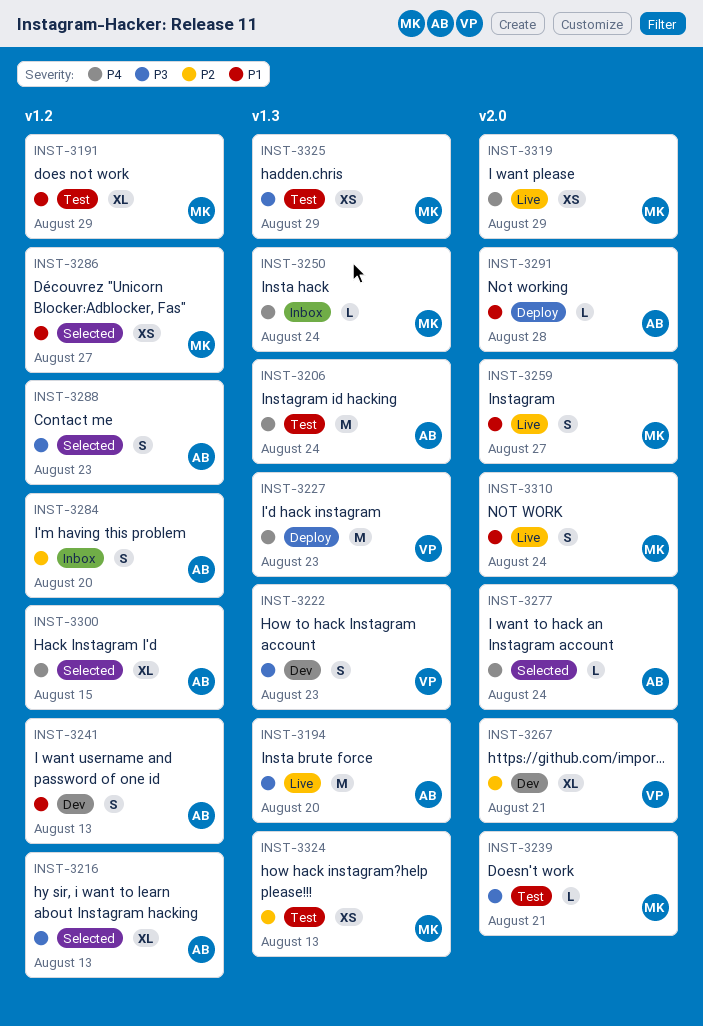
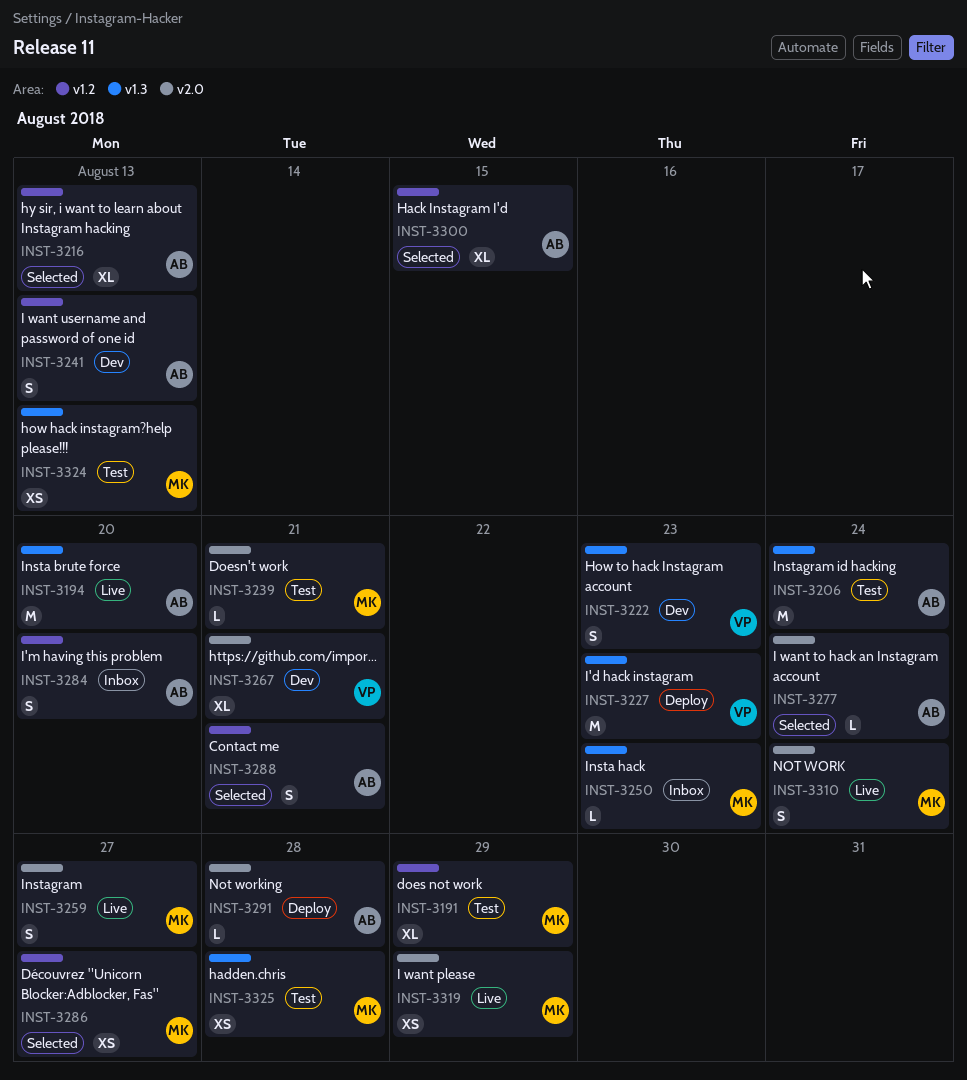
INST-3250, due: Aug 24 -> Aug 23
INST-3288, due: Aug 23 -> Aug 21
INST-3325, due: Aug 29 -> Aug 28

